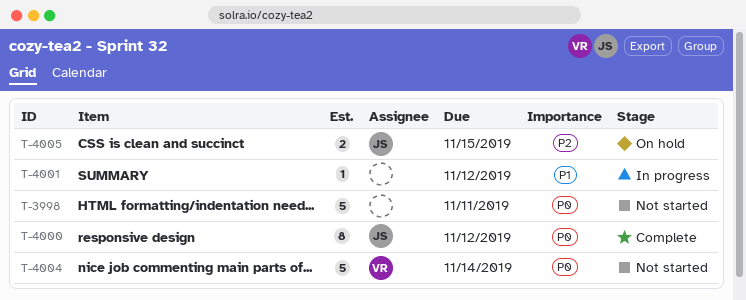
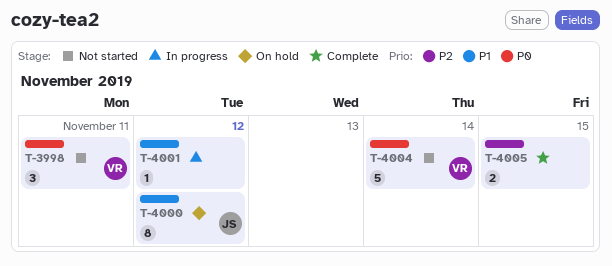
T-3998, owner: none -> VR
T-3998, estimate: 5 -> 3
T-4000, status: Complete -> On hold
T-4000, priority: P0 -> P1
T-4005, status: On hold -> Complete
T-4005, owner: JS -> none

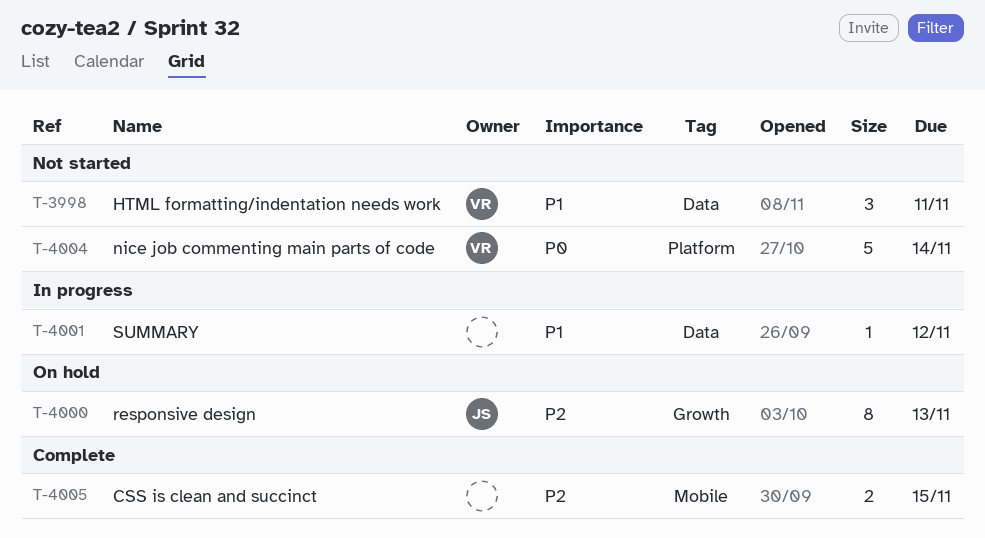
T-3998, priority: P0 -> P1
T-4000, priority: P1 -> P2
T-4000, due: Nov 12 -> Nov 13

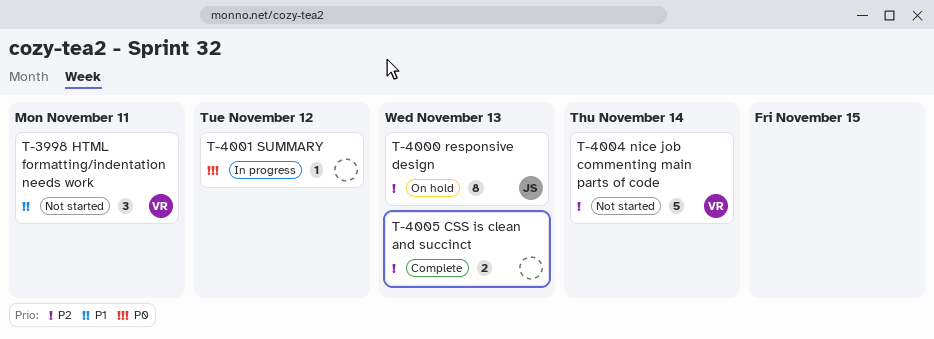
T-4001, priority: P1 -> P0
T-4004, priority: P0 -> P2
T-4005, due: Nov 15 -> Nov 13

